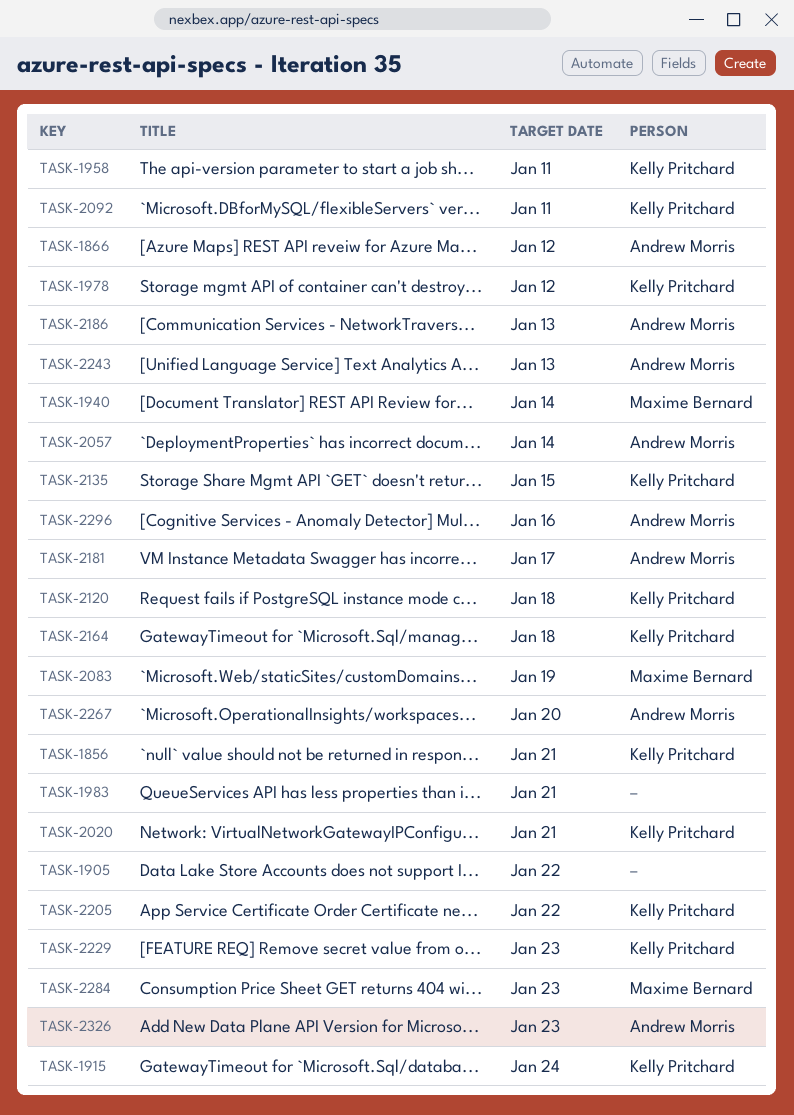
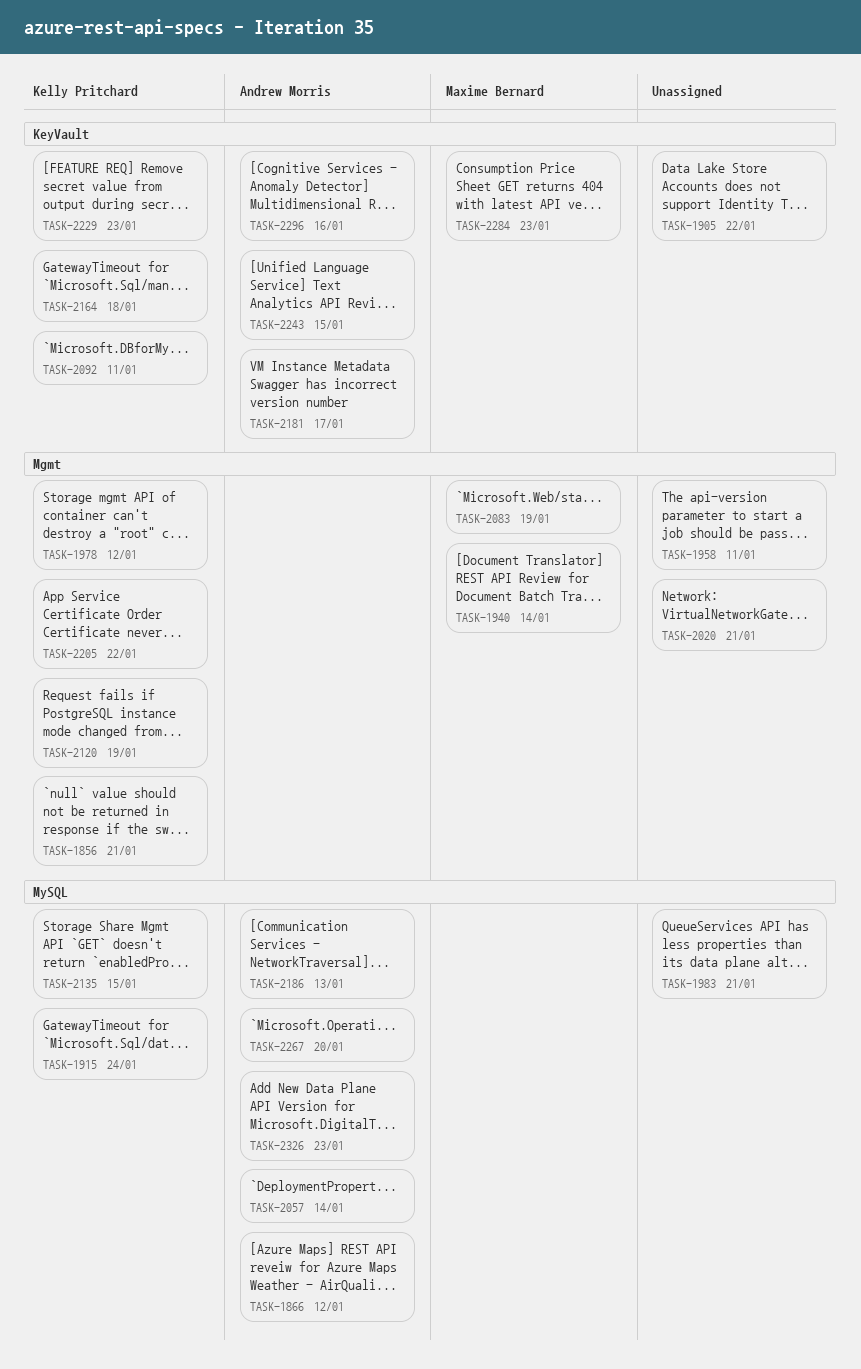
TASK-1958, owner: Kelly Pritchard -> none
TASK-2020, owner: Kelly Pritchard -> none
TASK-2120, due: Jan 18 -> Jan 19
TASK-2243, due: Jan 13 -> Jan 15

